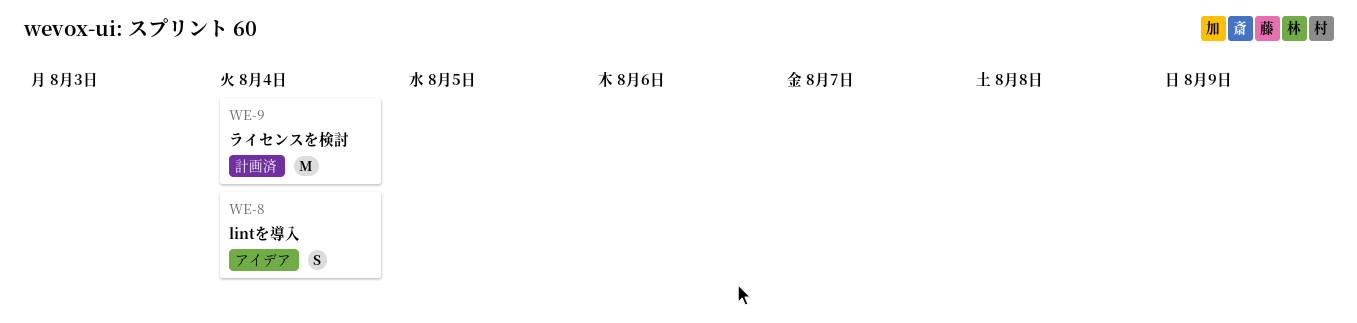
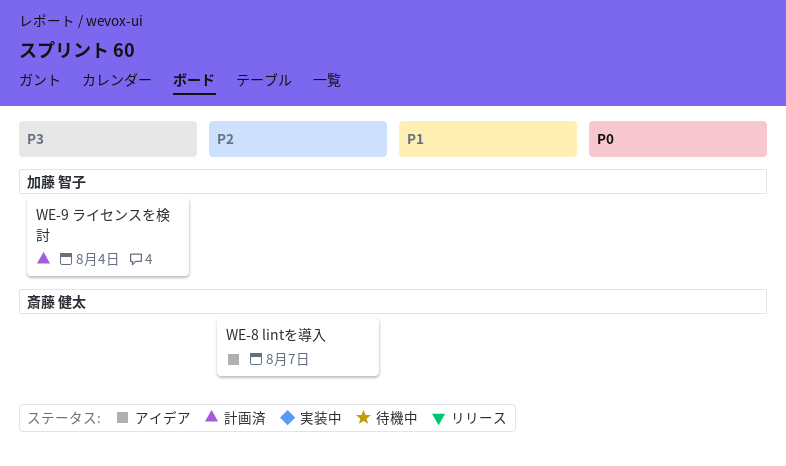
WE-8, due: Aug 4 -> Aug 7

